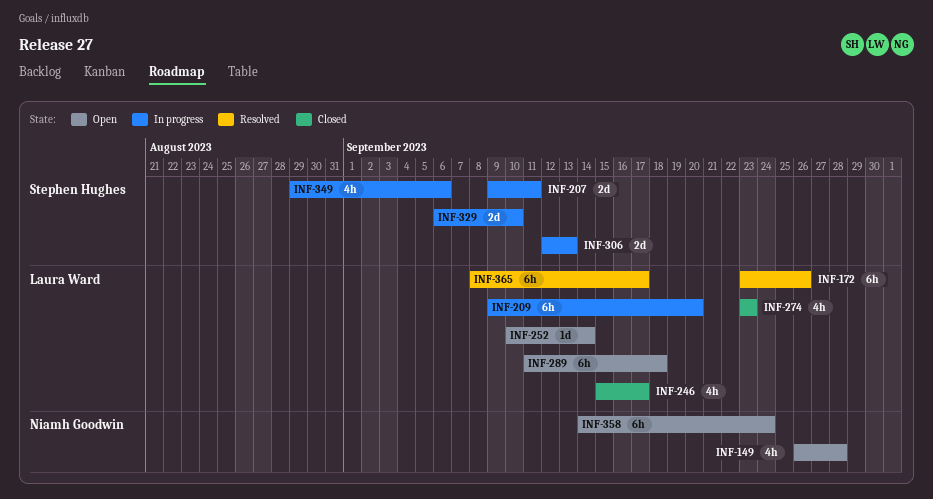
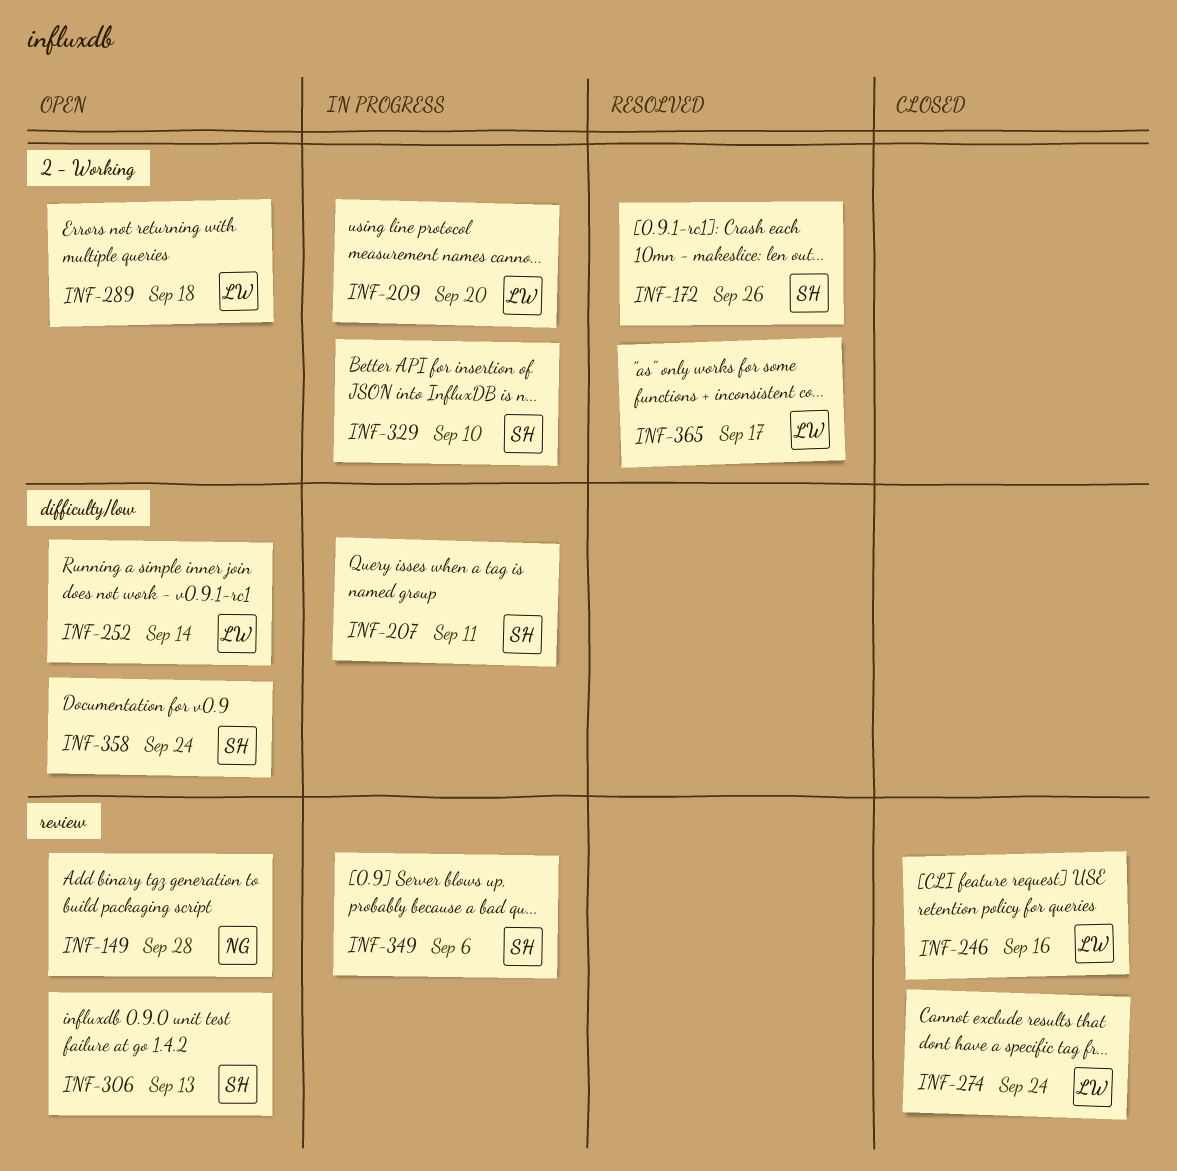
INF-172, owner: Laura Ward -> Stephen Hughes
INF-246, due: Sep 17 -> Sep 16
INF-274, due: Sep 23 -> Sep 24
INF-306, status: In progress -> Open
INF-358, owner: Niamh Goodwin -> Stephen Hughes

